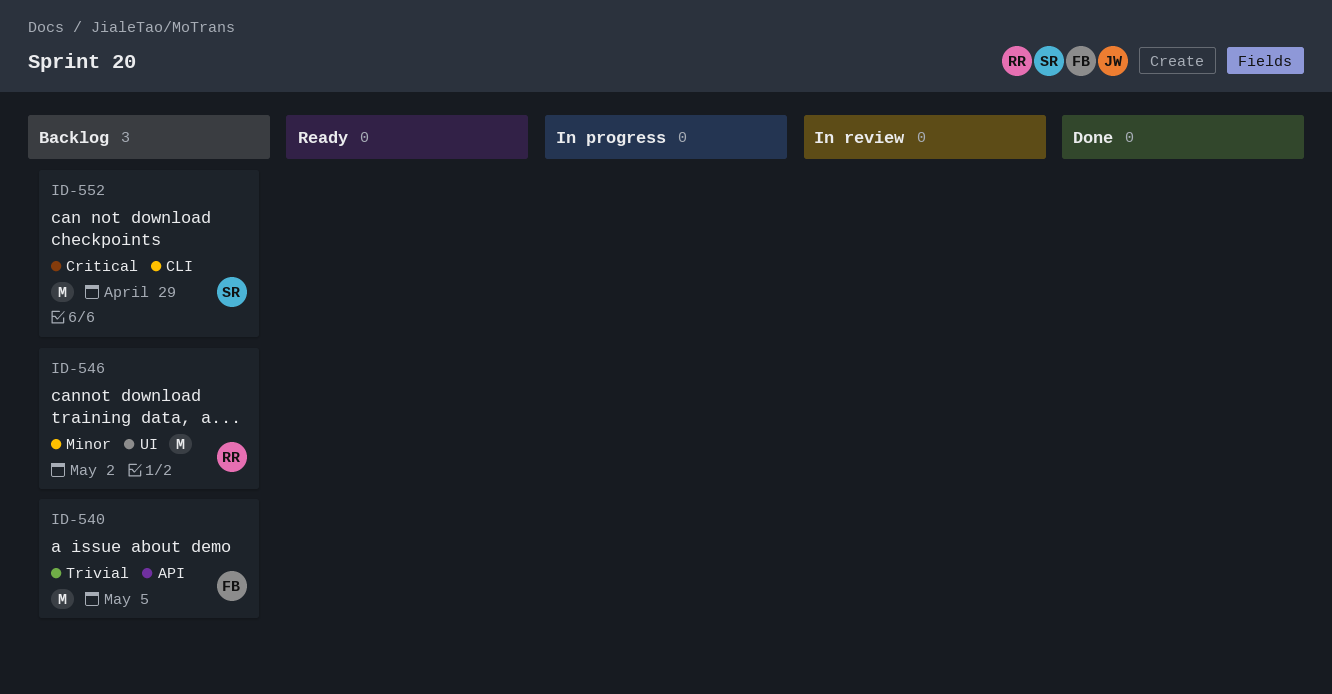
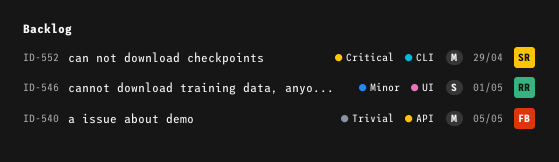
ID-546, estimate: M -> S
ID-546, due: May 2 -> May 1

